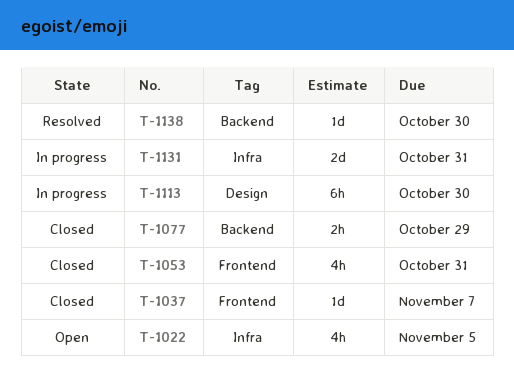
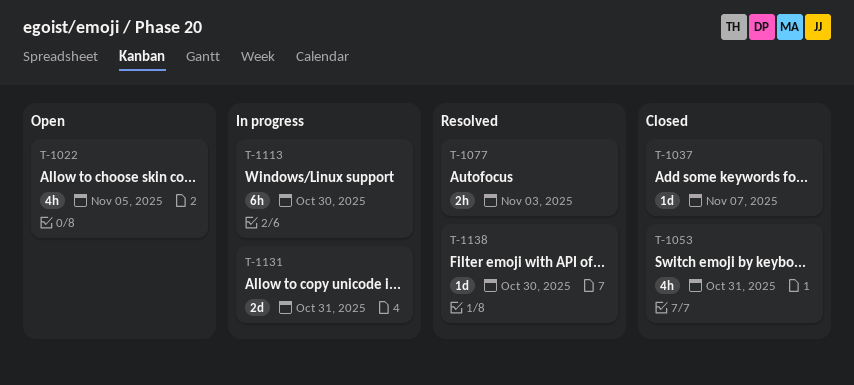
T-1077, status: Closed -> Resolved
T-1077, due: Oct 29 -> Nov 3

